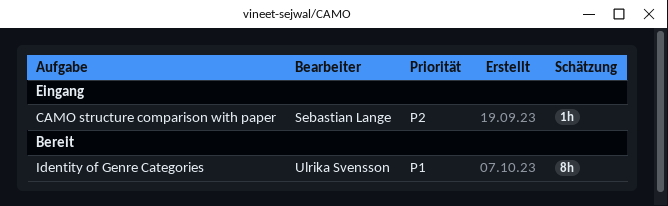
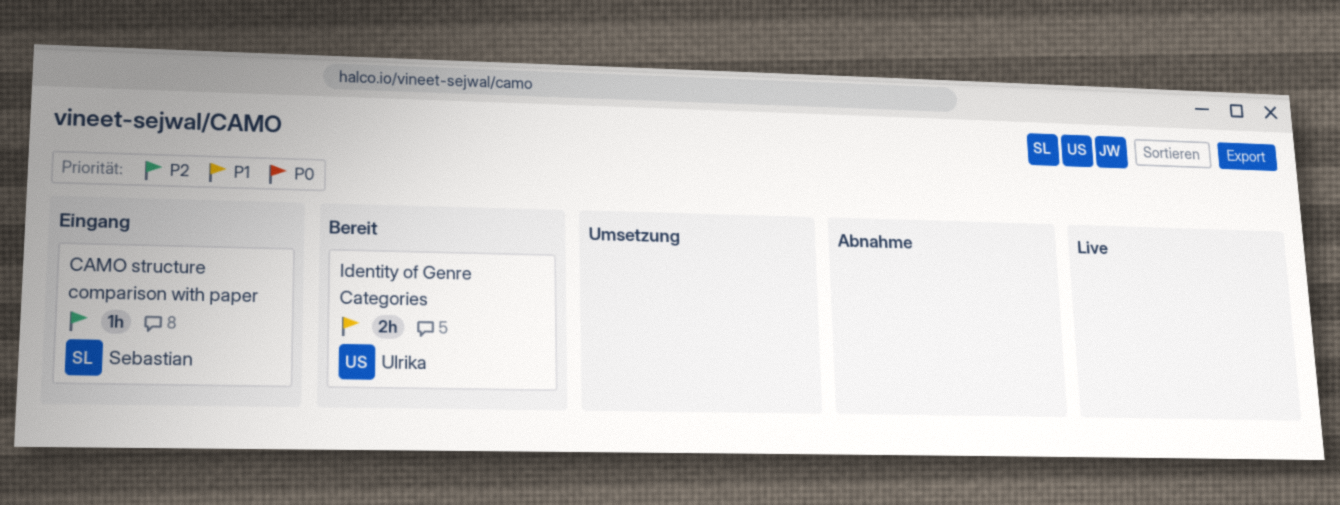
Identity of Genre Categories, estimate: 8h -> 2h

